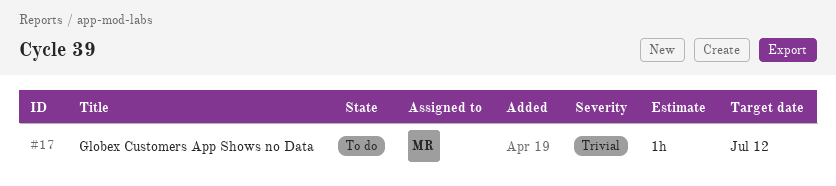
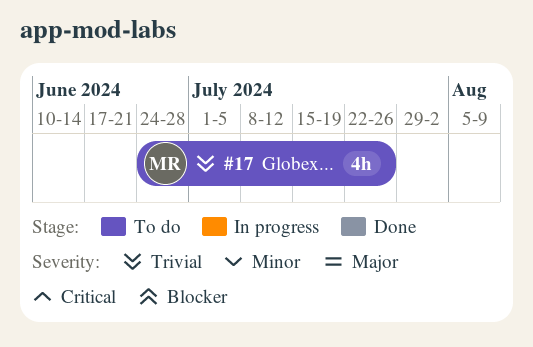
#17, estimate: 1h -> 4h
#17, due: Jul 12 -> Jul 26

